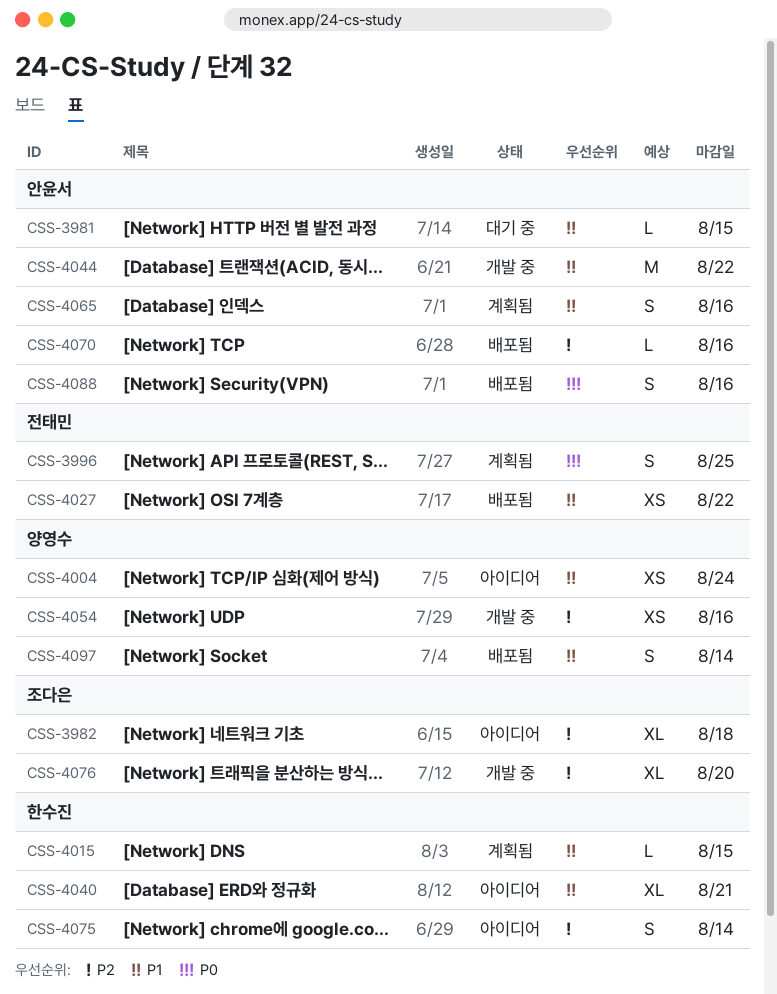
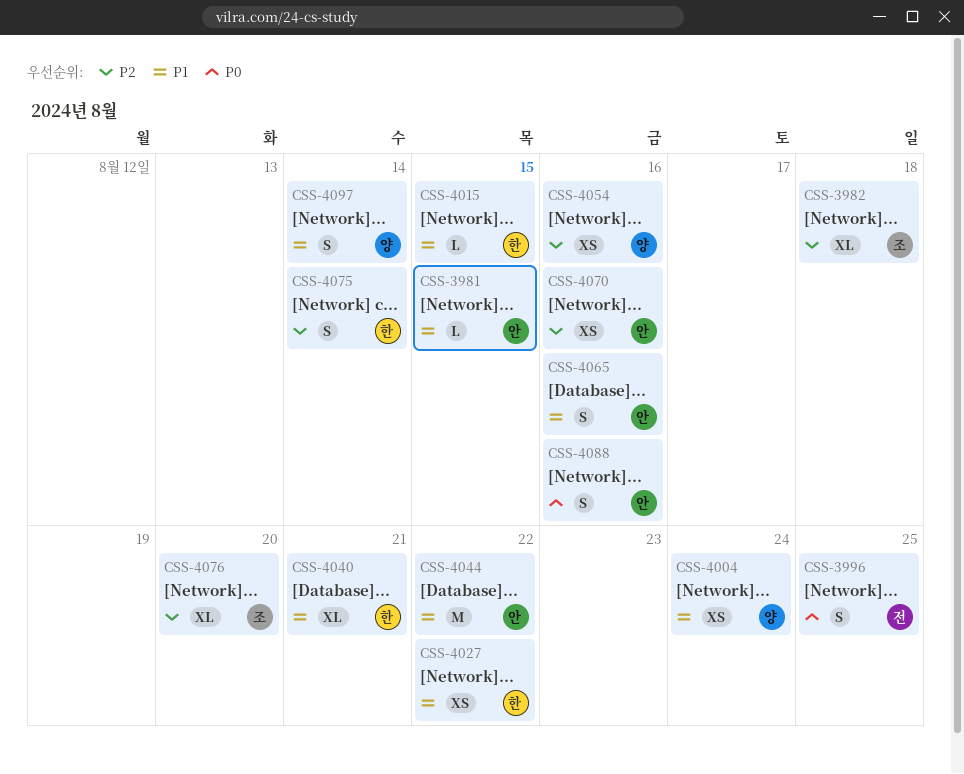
CSS-4027, owner: 전태민 -> 한수진
CSS-4070, estimate: L -> XS

